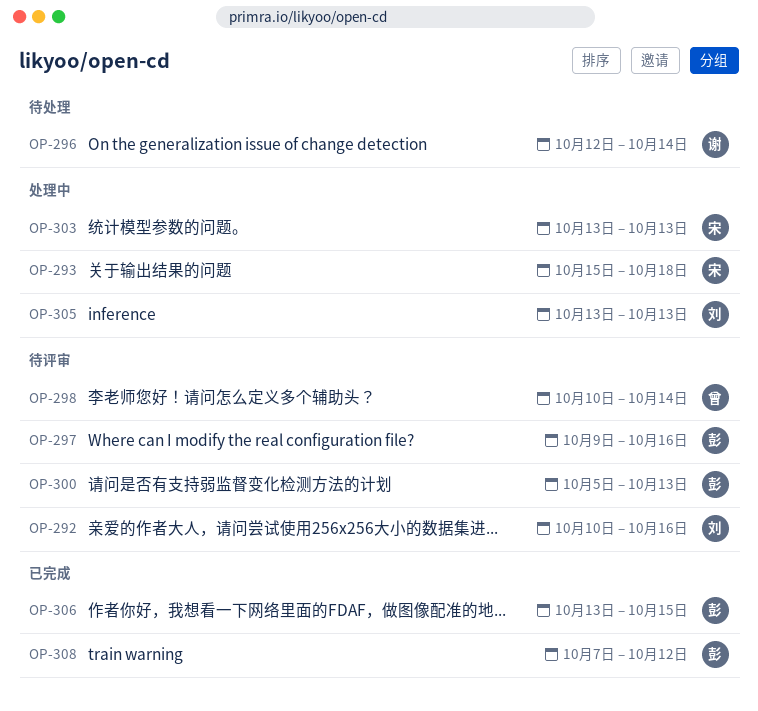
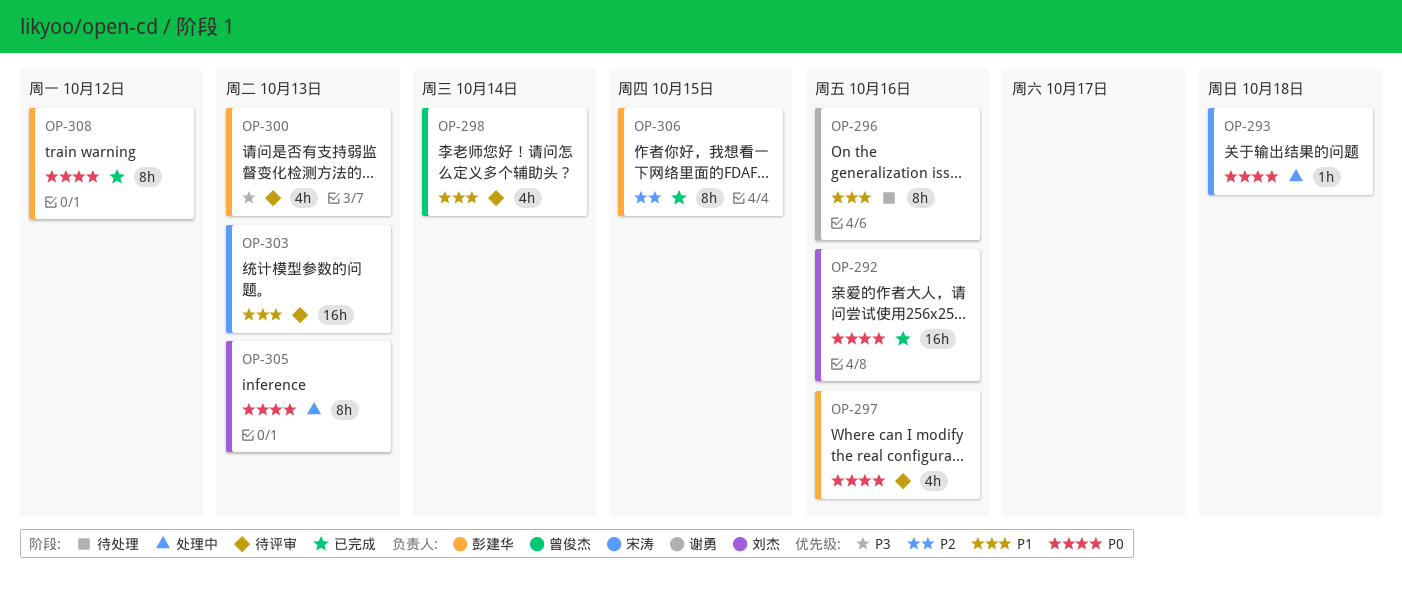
OP-292, status: 待评审 -> 已完成
OP-296, due: Oct 14 -> Oct 16
OP-303, status: 处理中 -> 待评审

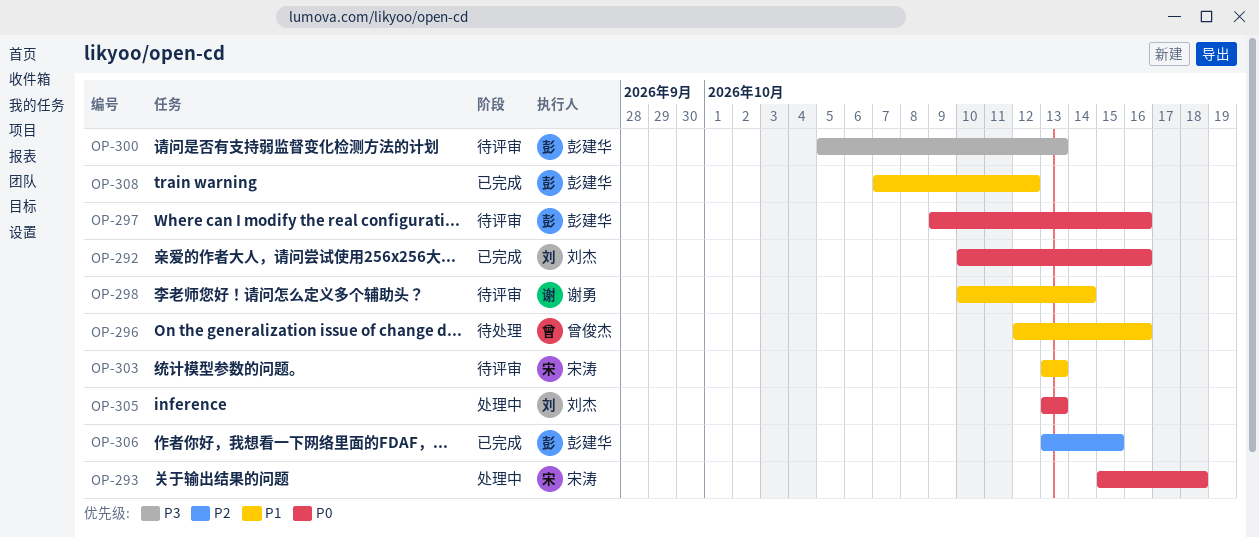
OP-296, owner: 谢勇 -> 曾俊杰
OP-298, owner: 曾俊杰 -> 谢勇
OP-308, priority: P0 -> P1

